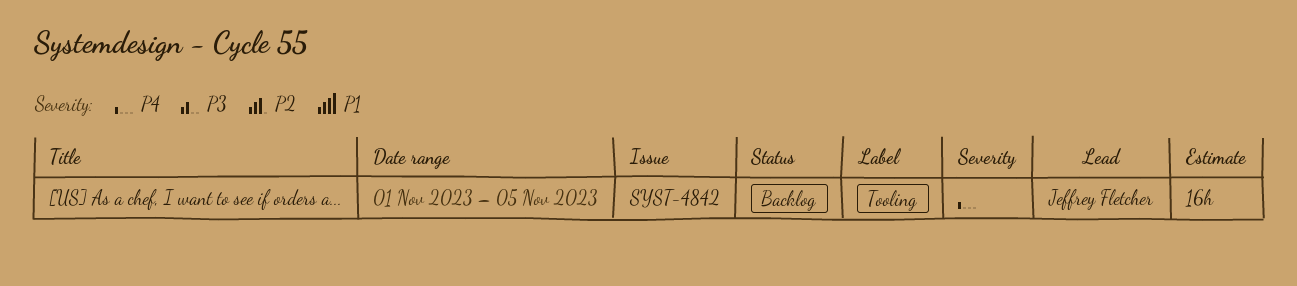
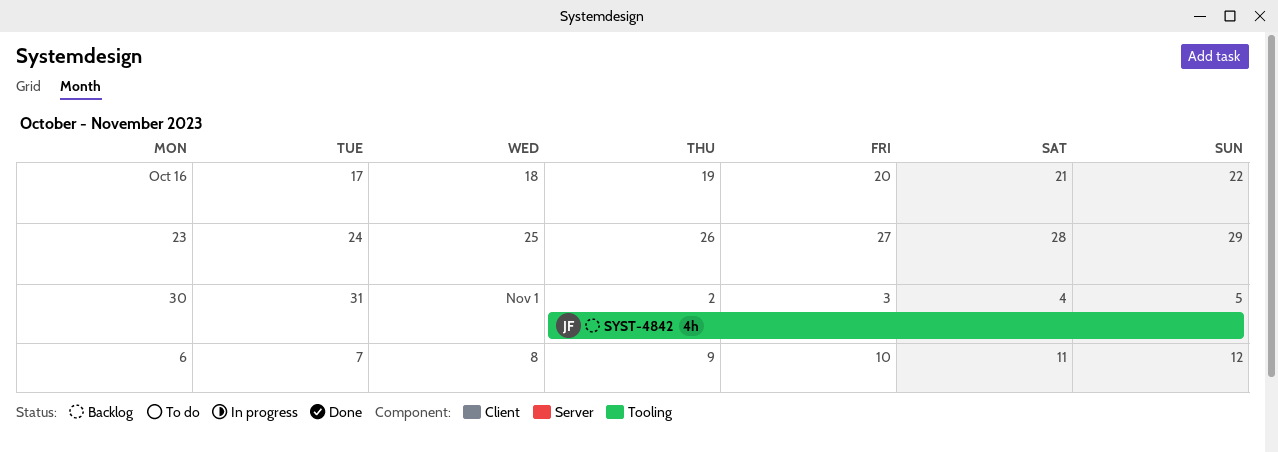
SYST-4842, estimate: 16h -> 4h
SYST-4842, start: Nov 1 -> Nov 2

